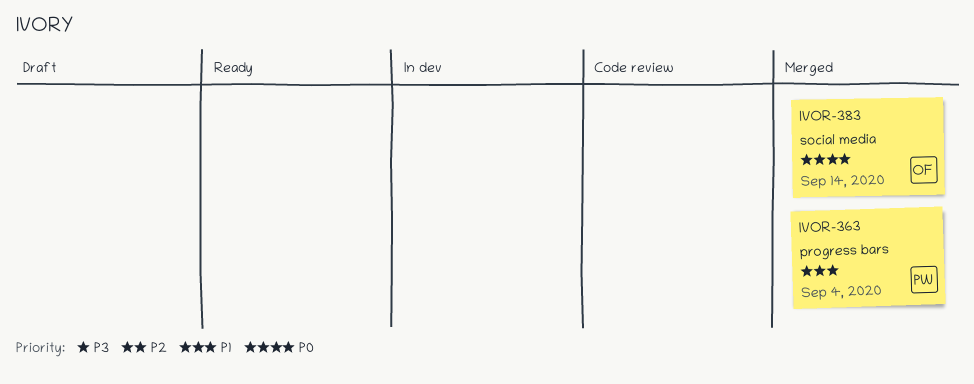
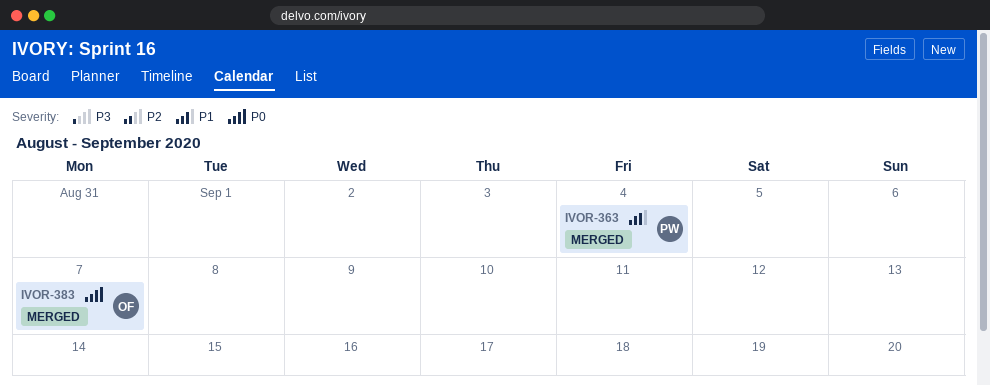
IVOR-383, due: Sep 14 -> Sep 7

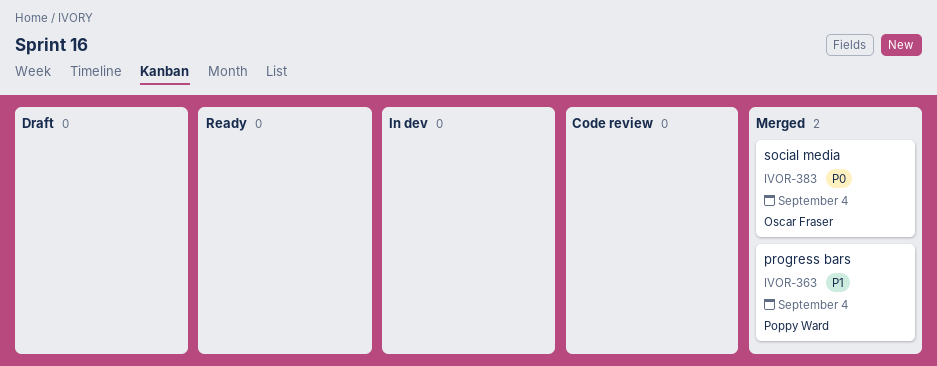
IVOR-383, due: Sep 7 -> Sep 4

